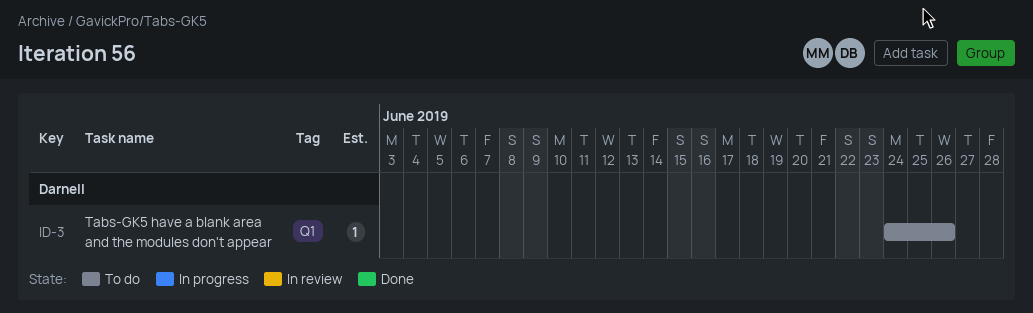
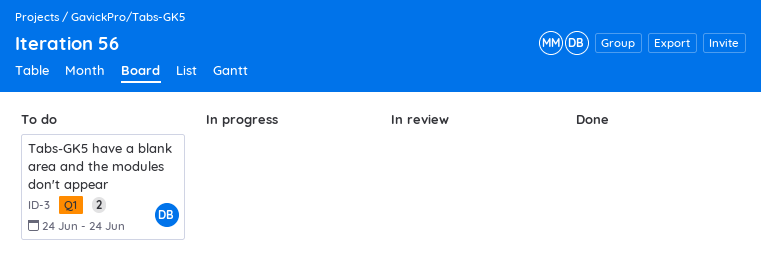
ID-3, estimate: 1 -> 2
ID-3, due: Jun 26 -> Jun 24

